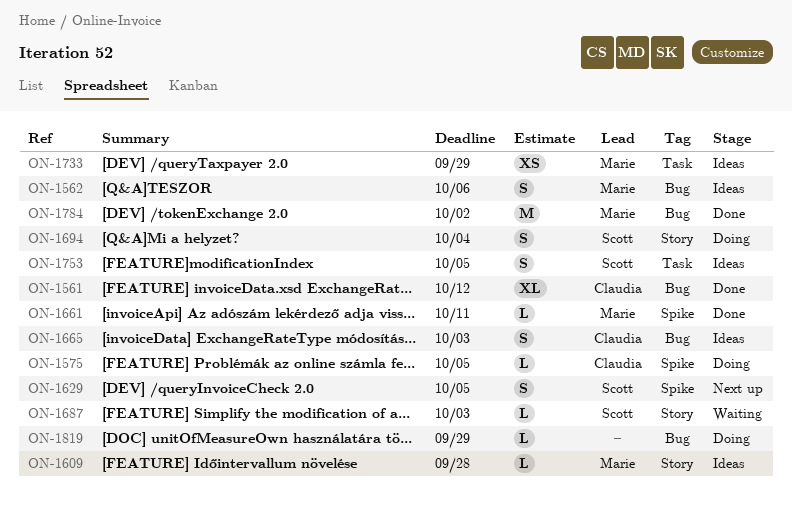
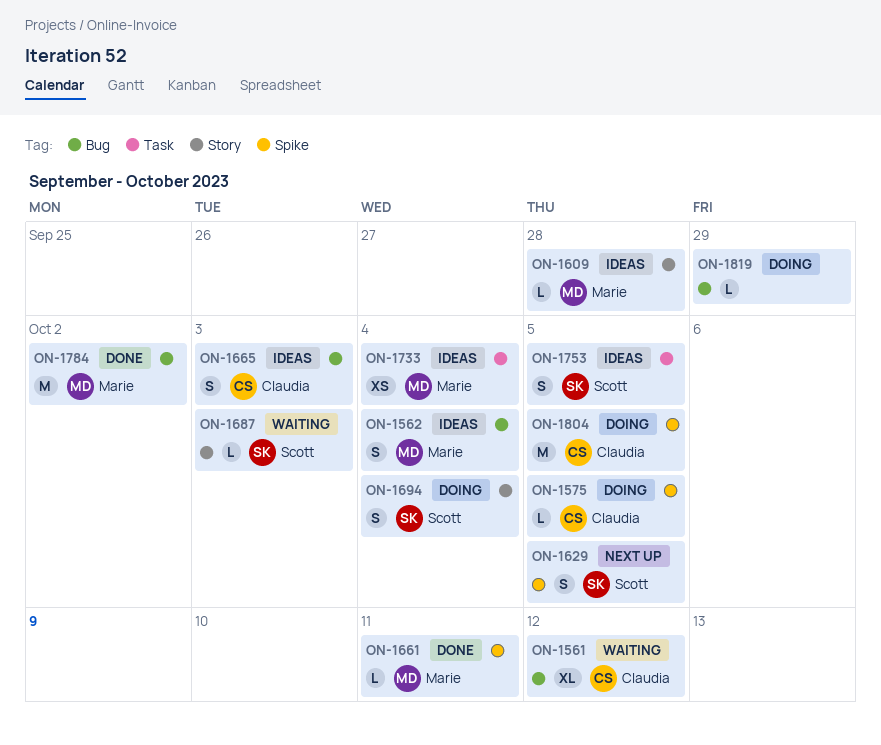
ON-1561, status: Done -> Waiting
ON-1562, due: Oct 6 -> Oct 4
ON-1733, due: Sep 29 -> Oct 4
ON-1804: none -> present

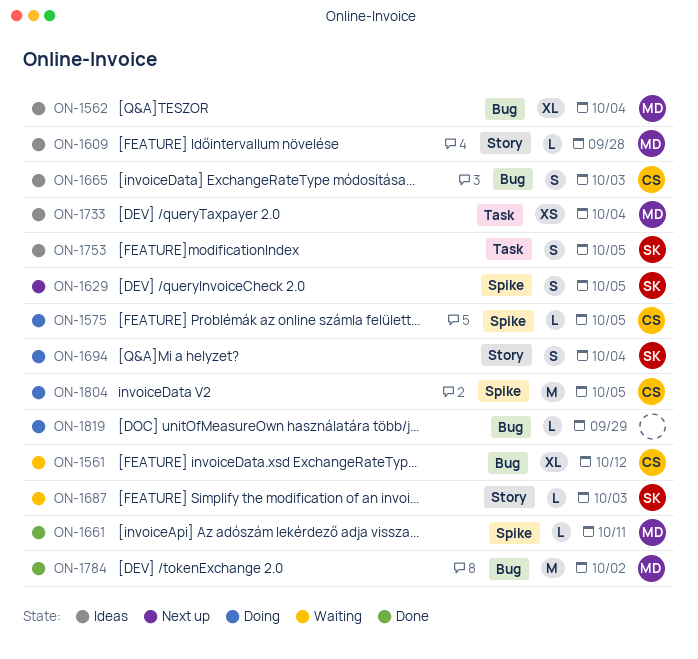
ON-1562, estimate: S -> XL

